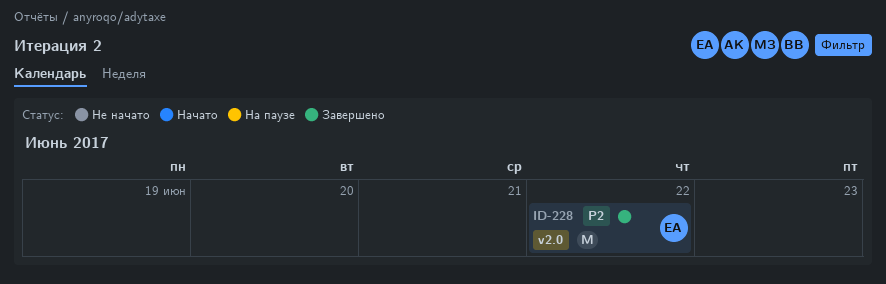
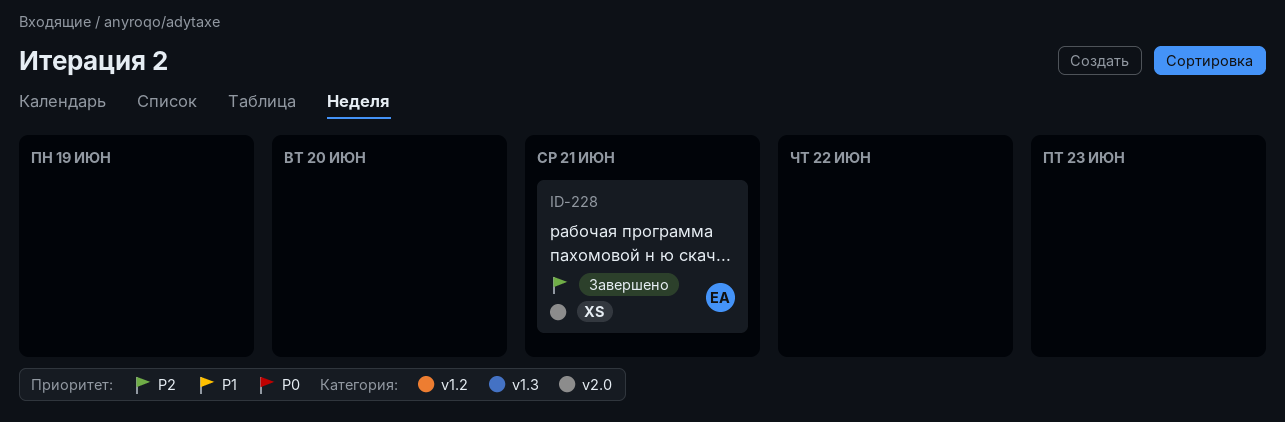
ID-228, estimate: M -> XS
ID-228, due: Jun 22 -> Jun 21

